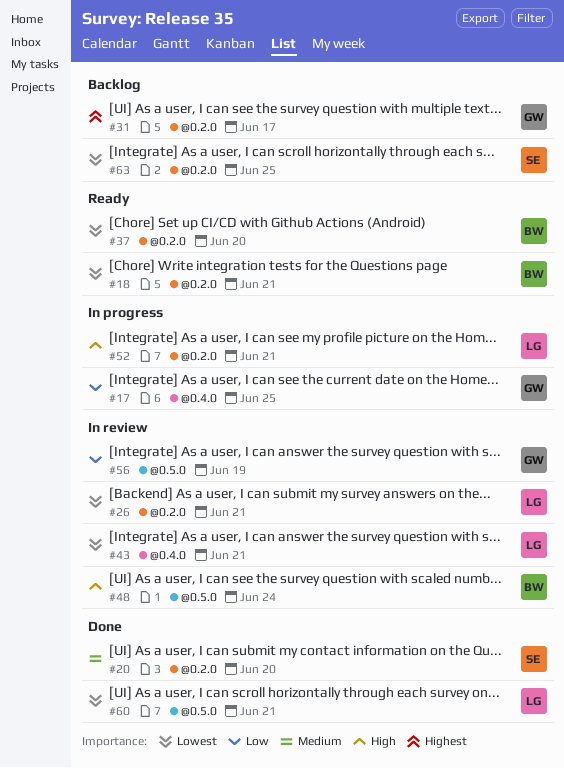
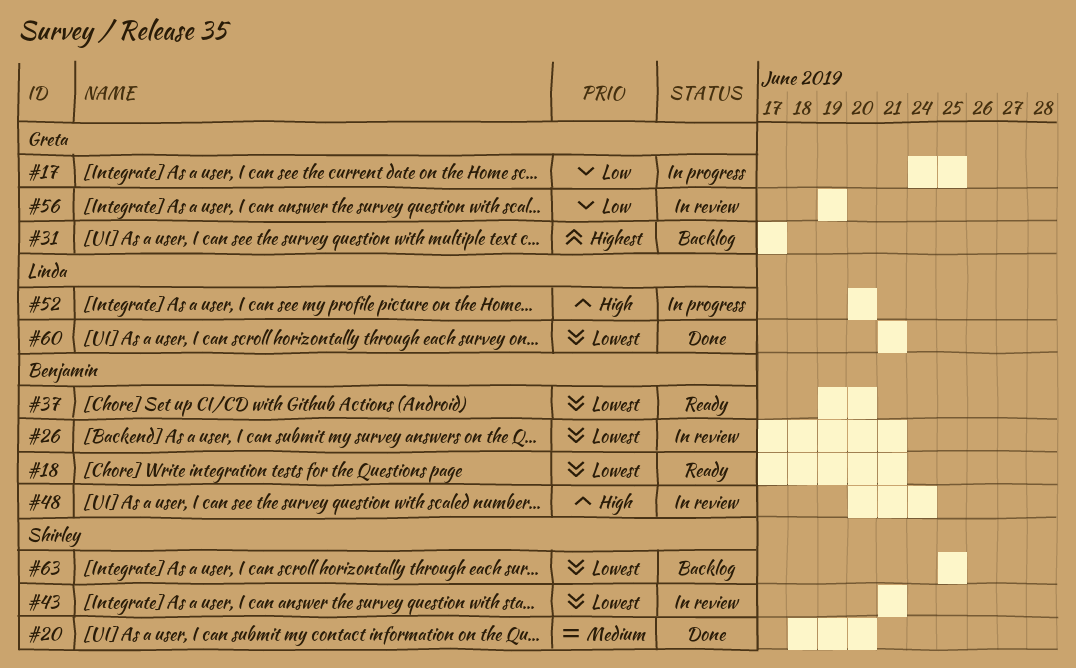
#26, owner: Linda -> Benjamin
#43, owner: Linda -> Shirley
#52, due: Jun 21 -> Jun 20

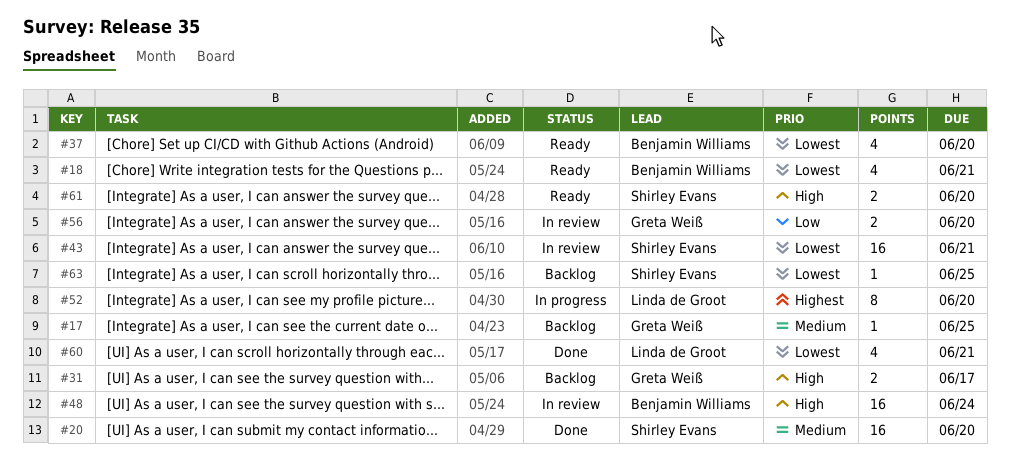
#17, status: In progress -> Backlog
#17, priority: Low -> Medium
#26: present -> none
#31, priority: Highest -> High
#52, priority: High -> Highest
#56, due: Jun 19 -> Jun 20
#61: none -> present

